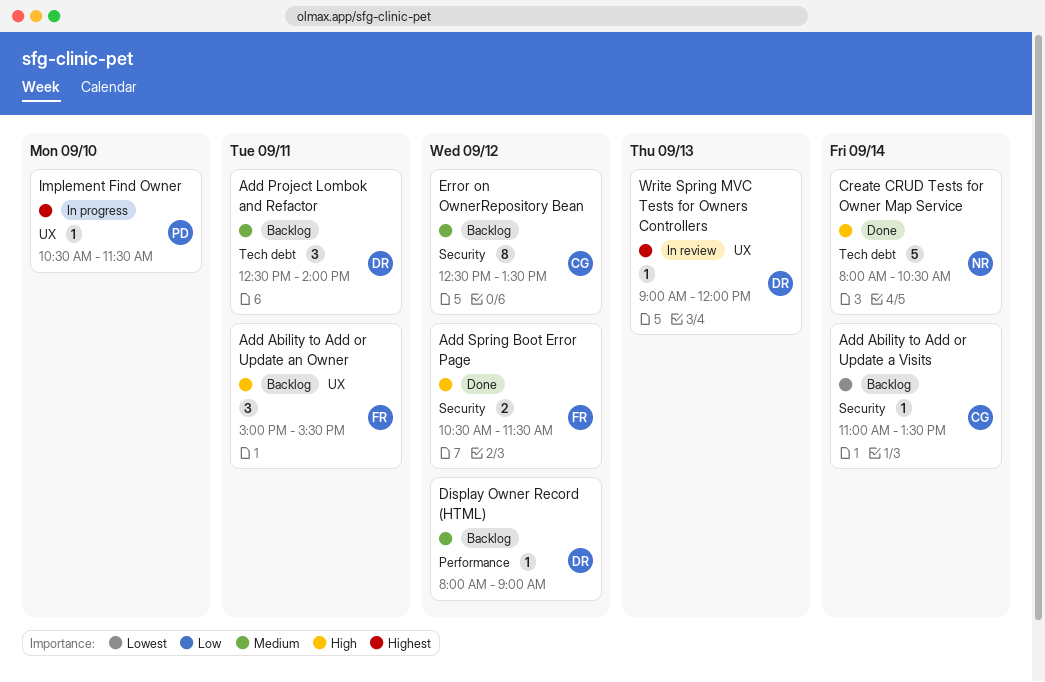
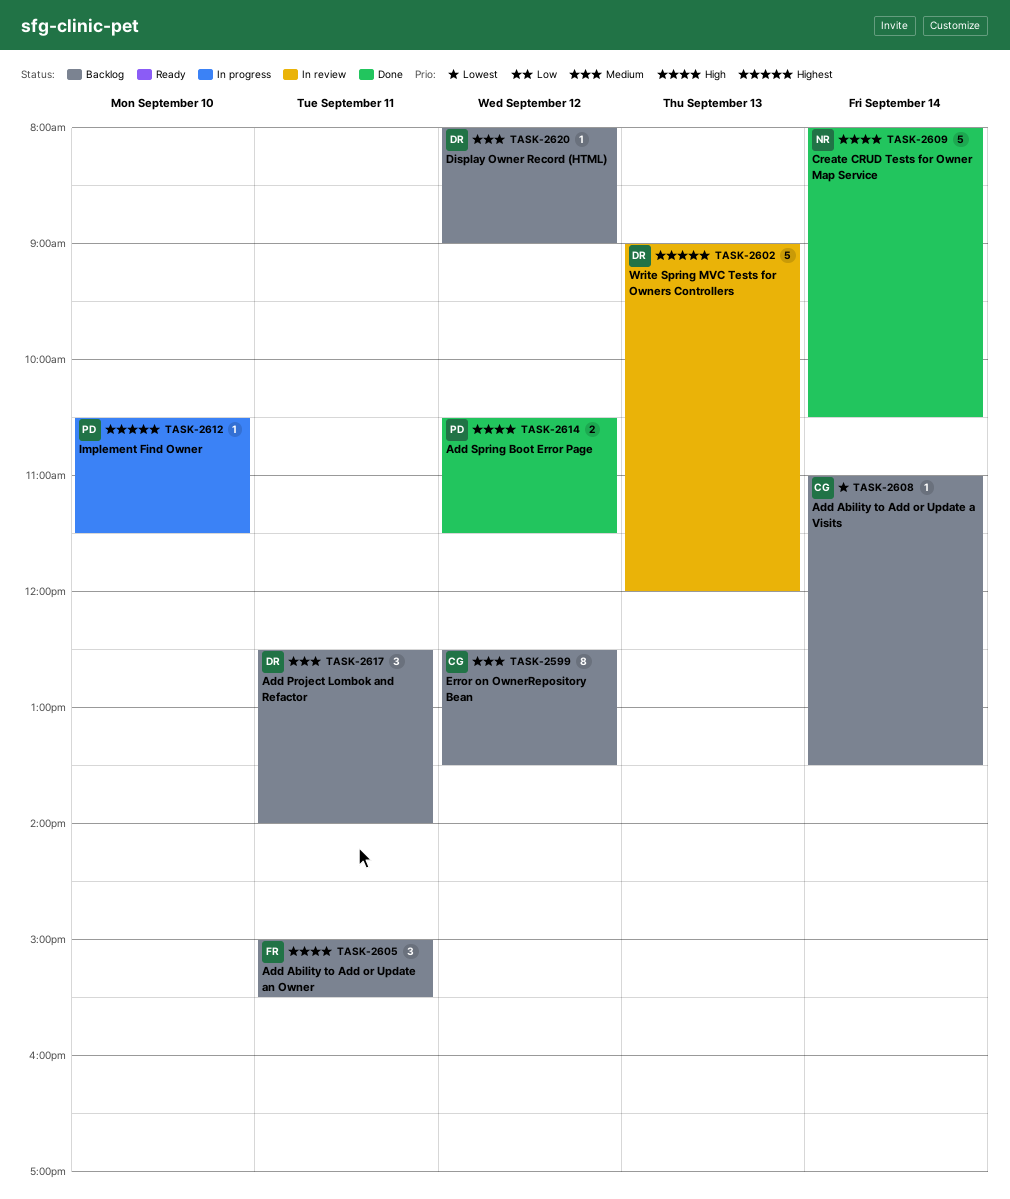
Add Spring Boot Error Page, owner: FR -> PD
Write Spring MVC Tests for Owners Controllers, estimate: 1 -> 5

